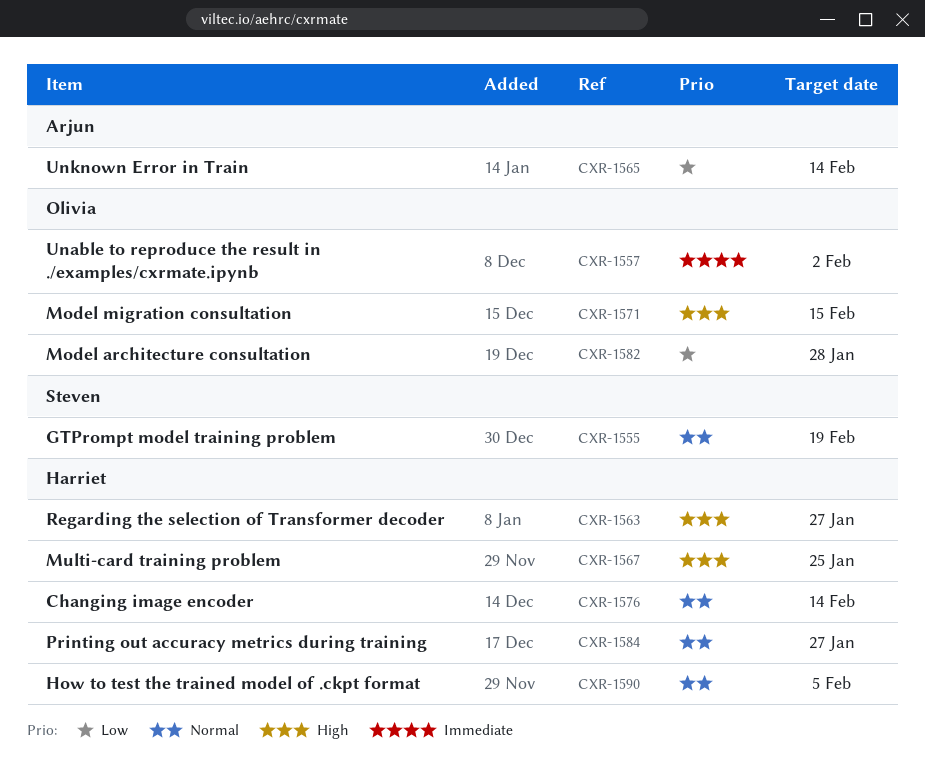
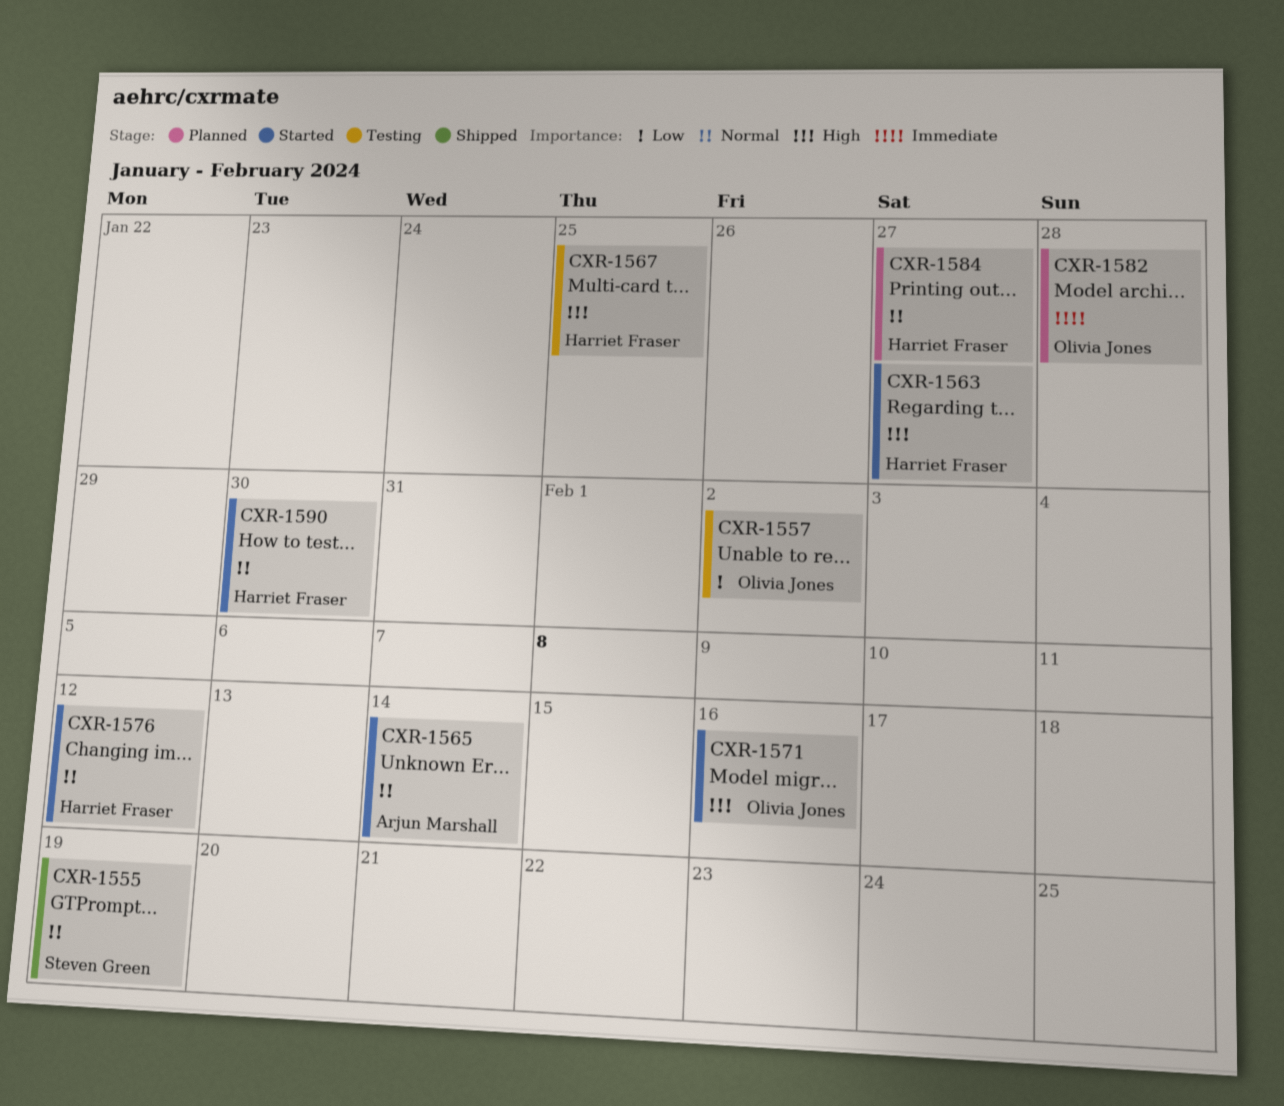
CXR-1557, priority: Immediate -> Low
CXR-1565, priority: Low -> Normal
CXR-1571, due: Feb 15 -> Feb 16
CXR-1576, due: Feb 14 -> Feb 12
CXR-1582, priority: Low -> Immediate
CXR-1590, due: Feb 5 -> Jan 30

